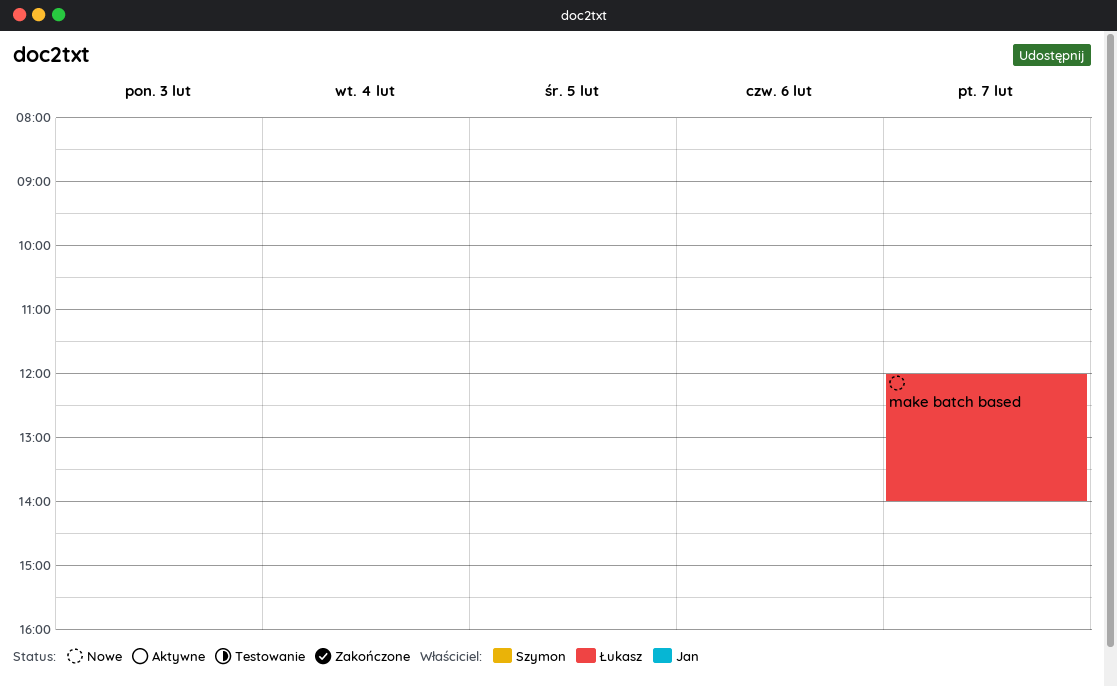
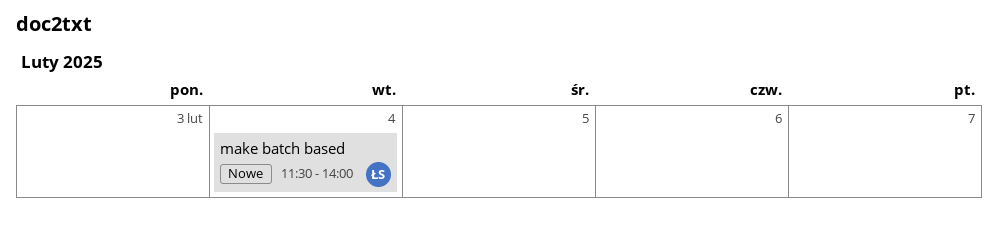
make batch based, day: Feb 7 -> Feb 4
make batch based, begins: 12:00 -> 11:30

